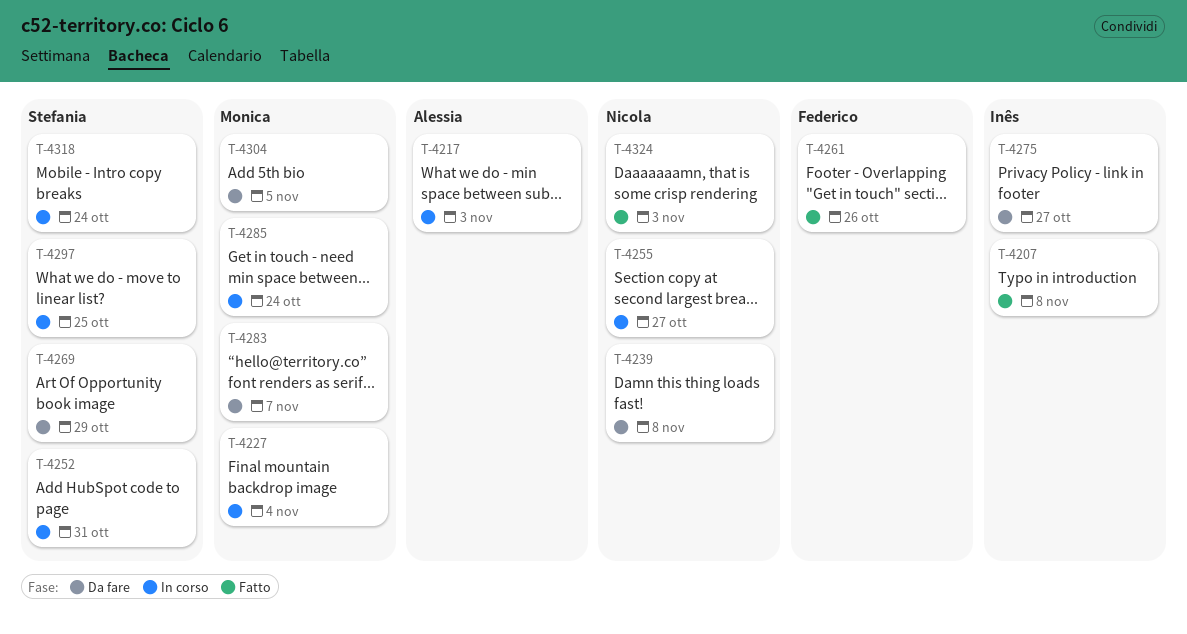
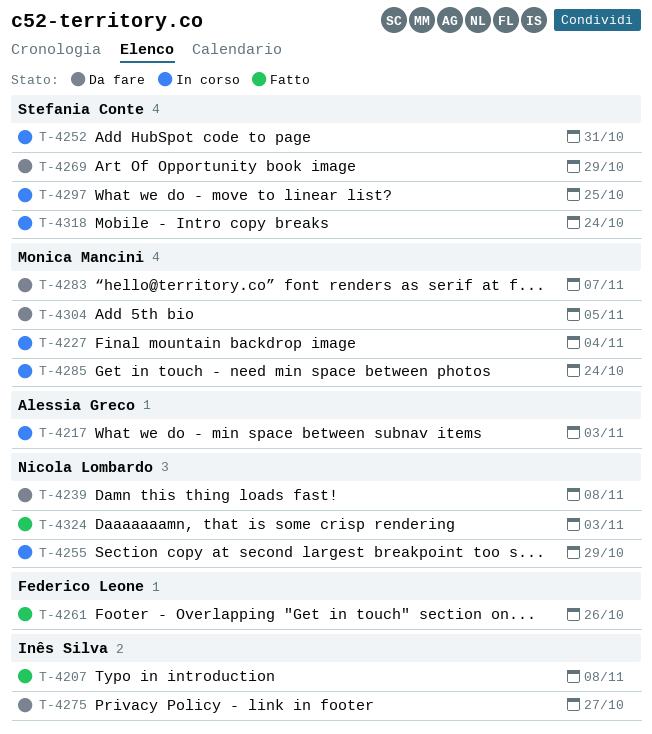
T-4255, due: Oct 27 -> Oct 29

